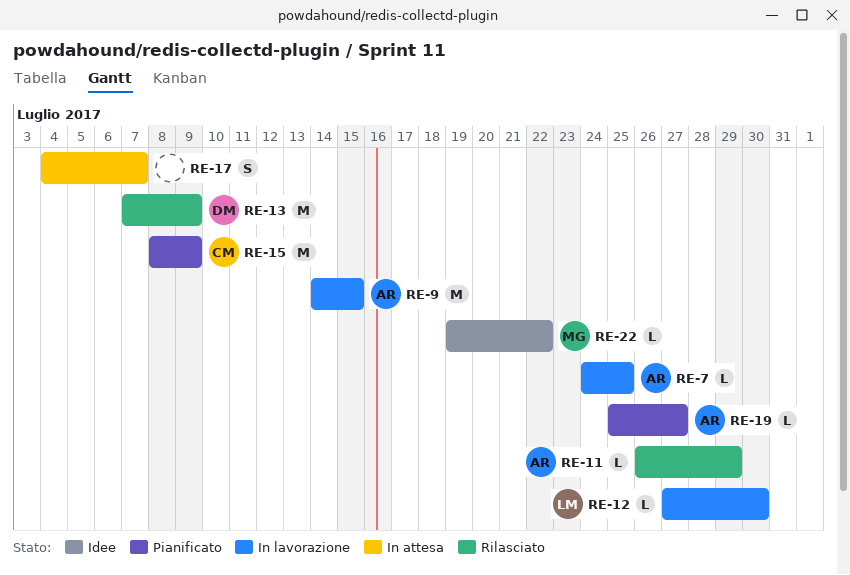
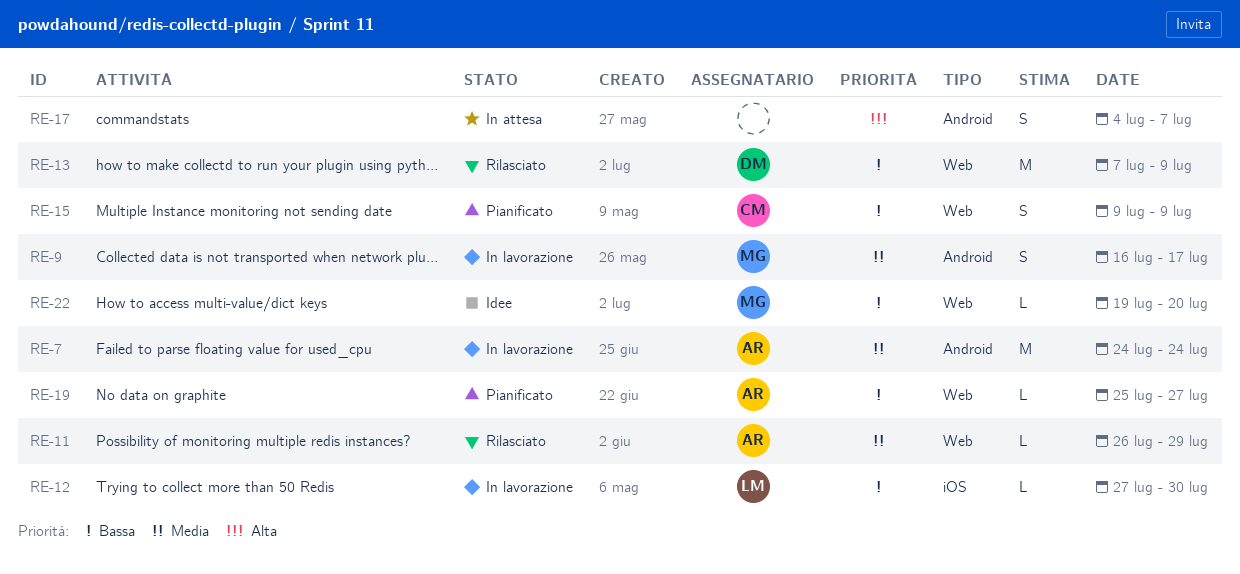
RE-7, estimate: L -> M
RE-7, due: Jul 25 -> Jul 24
RE-9, owner: AR -> MG
RE-9, estimate: M -> S
RE-9, start: Jul 14 -> Jul 16
RE-9, due: Jul 15 -> Jul 17
RE-15, estimate: M -> S
RE-15, start: Jul 8 -> Jul 9
RE-22, due: Jul 22 -> Jul 20

